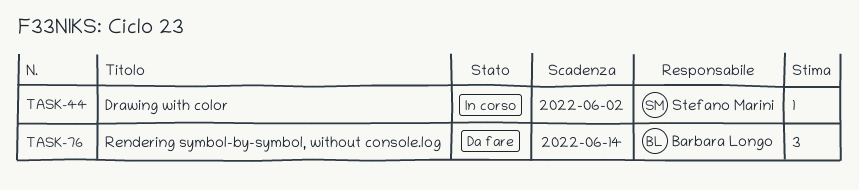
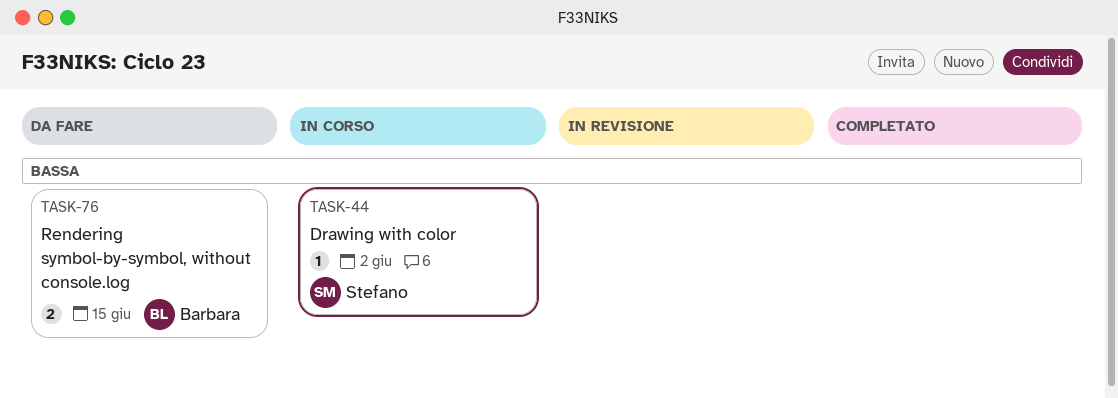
TASK-76, estimate: 3 -> 2
TASK-76, due: Jun 14 -> Jun 15

